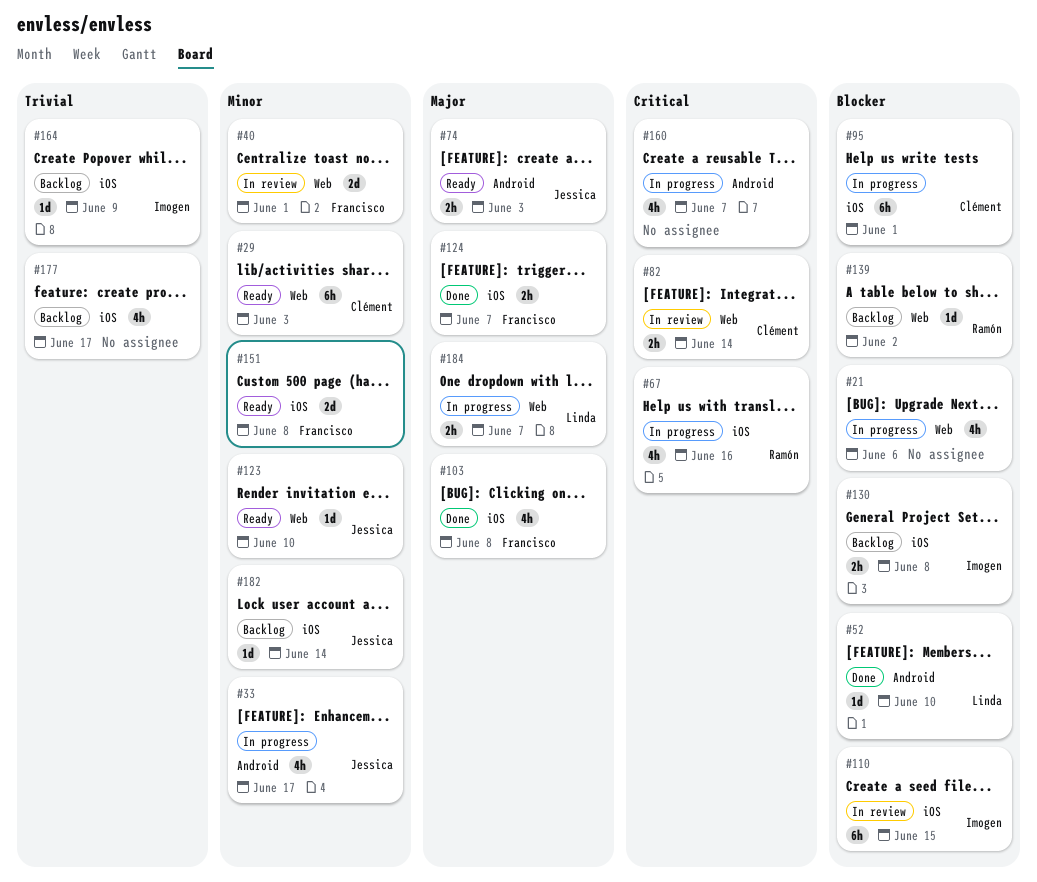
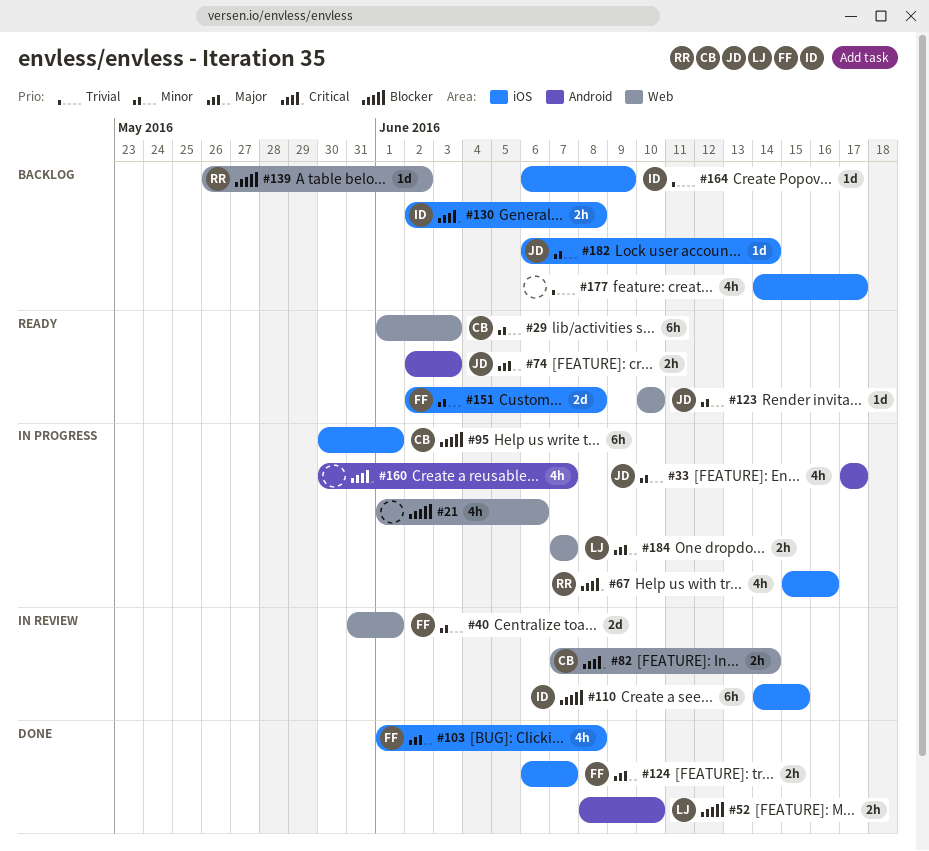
#52, estimate: 1d -> 2h
#130, priority: Blocker -> Critical

